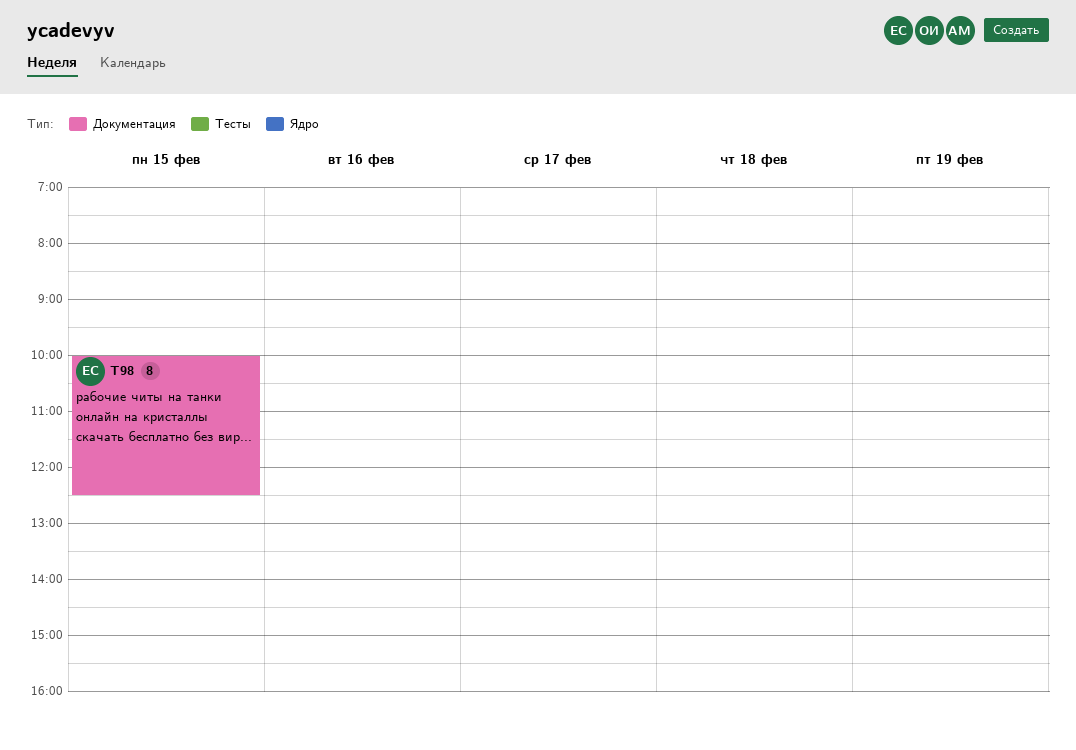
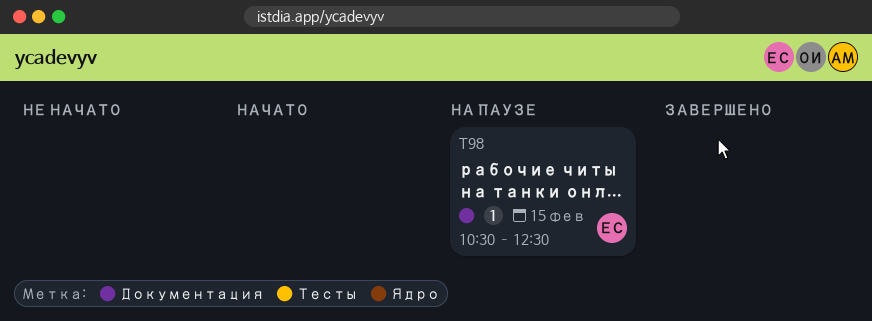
T98, estimate: 8 -> 1
T98, begins: 10:00 -> 10:30

